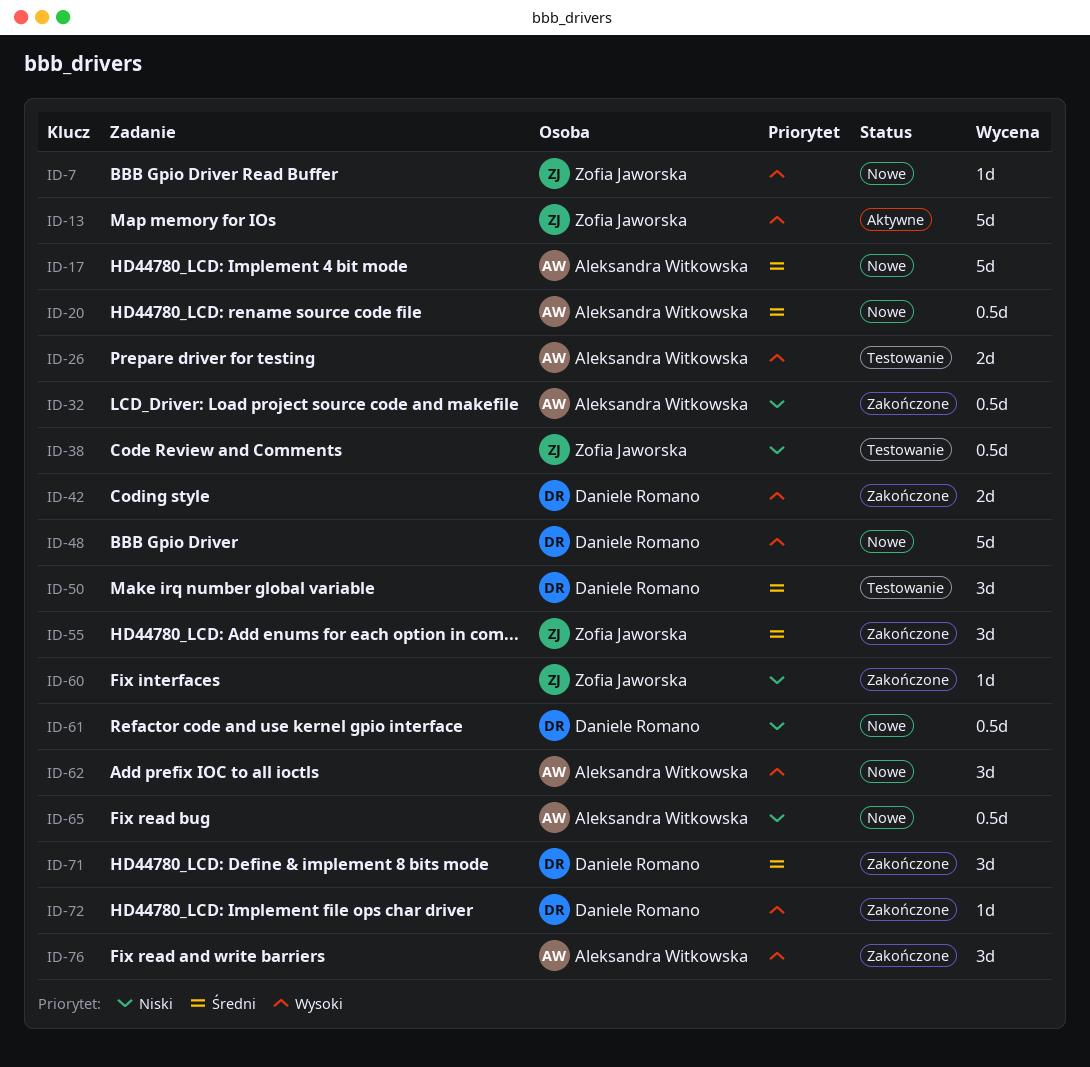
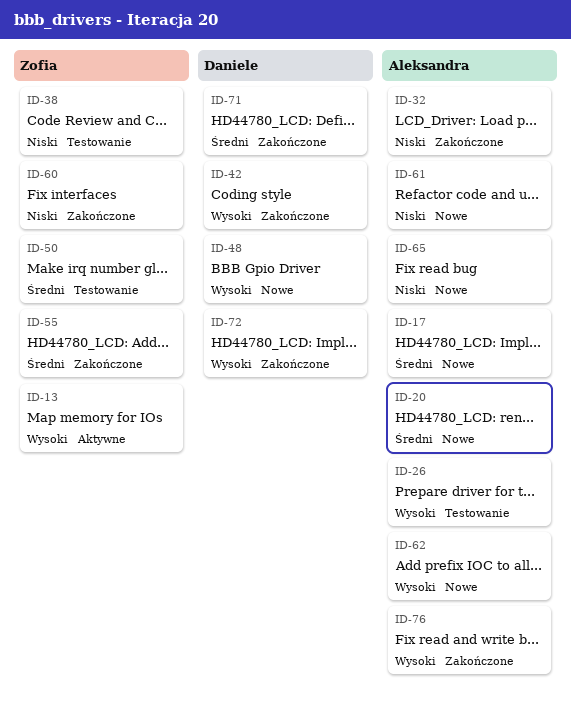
ID-7: present -> none
ID-50, owner: Daniele Romano -> Zofia Jaworska
ID-61, owner: Daniele Romano -> Aleksandra Witkowska

